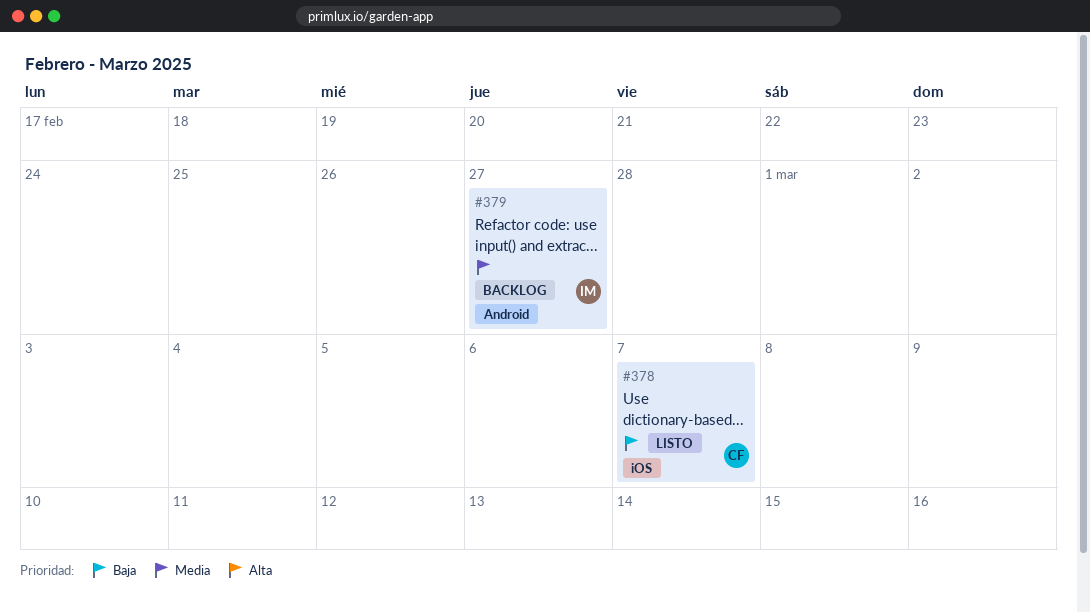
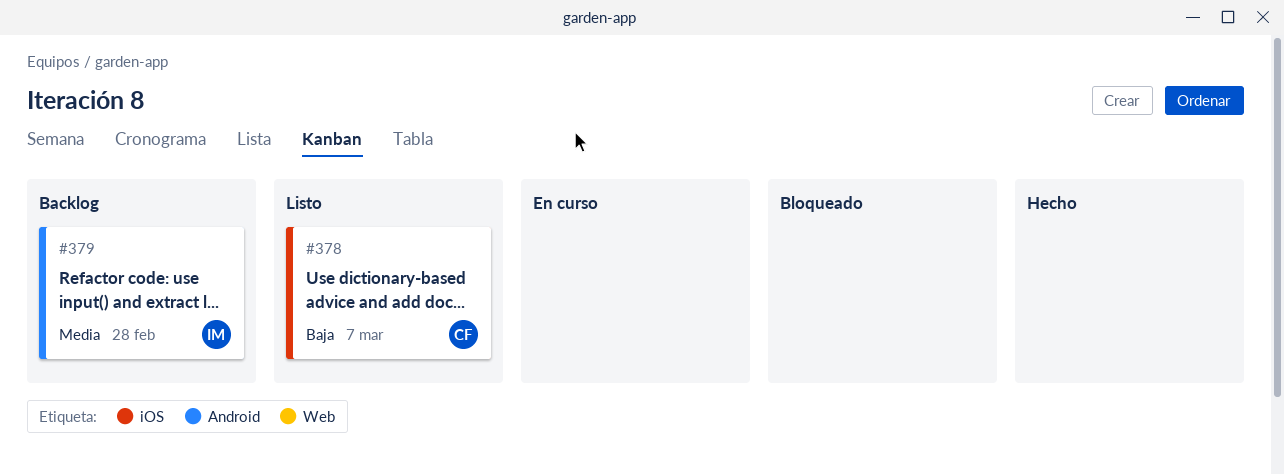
#379, due: Feb 27 -> Feb 28

